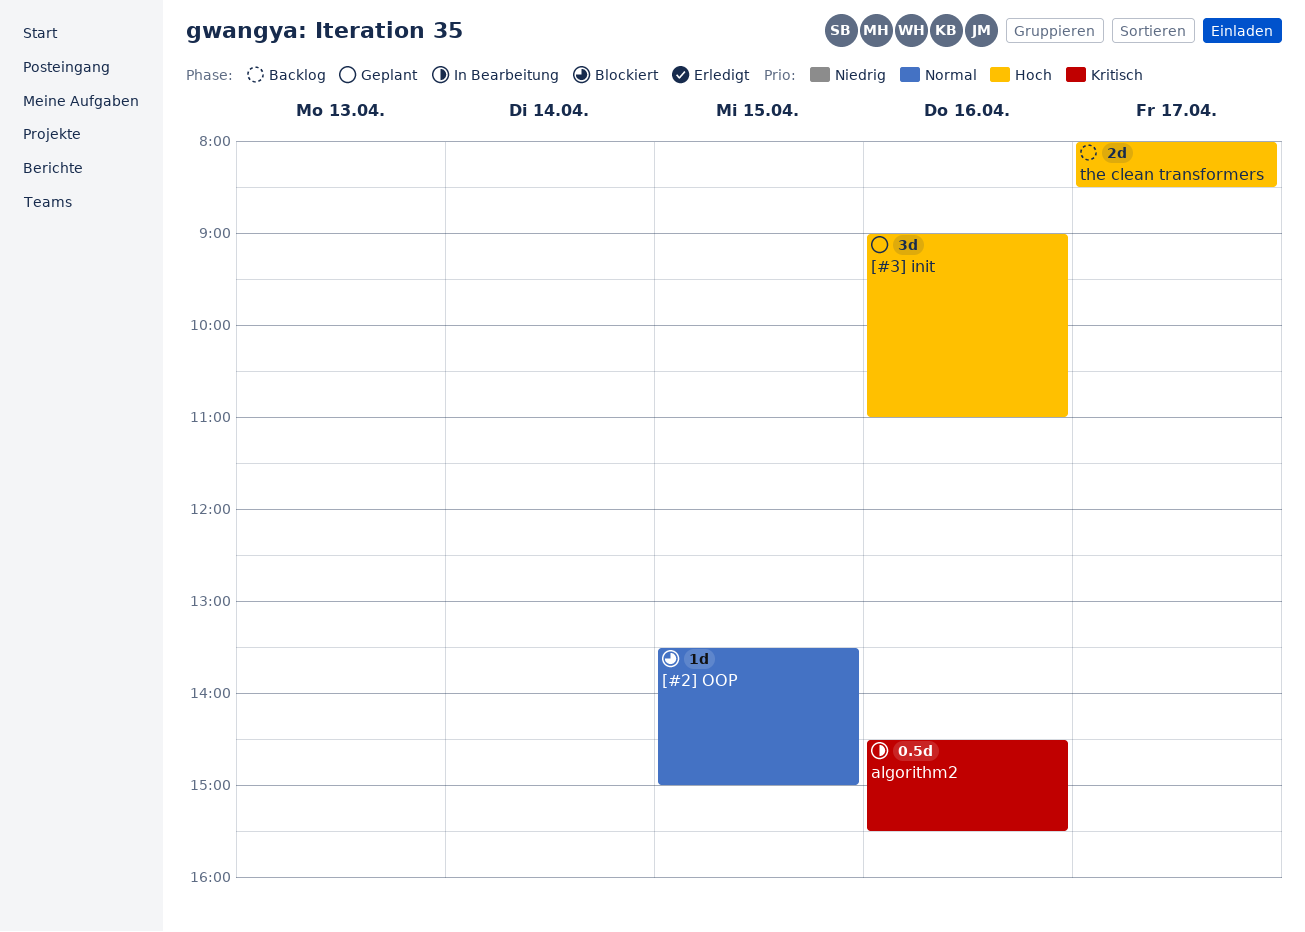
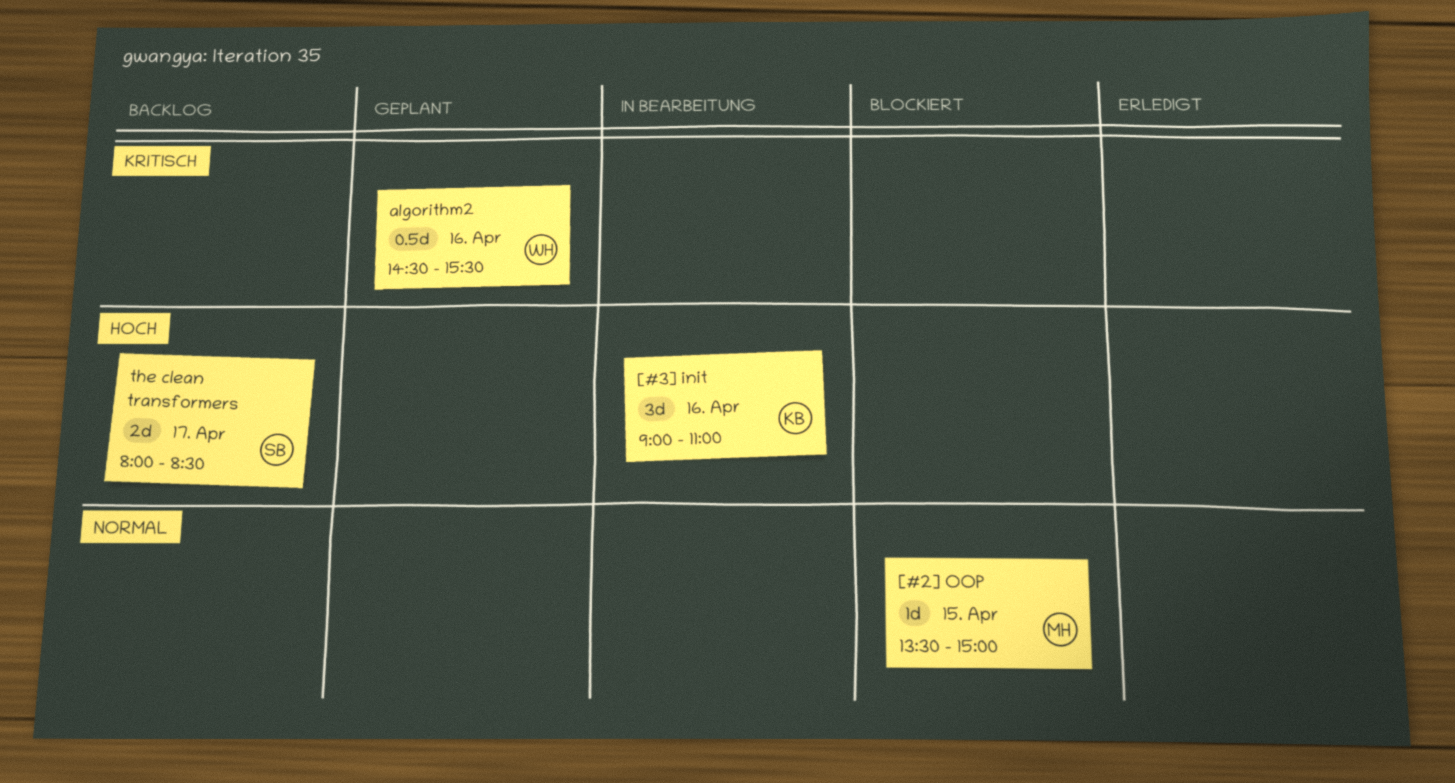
[#3] init, status: Geplant -> In Bearbeitung
algorithm2, status: In Bearbeitung -> Geplant

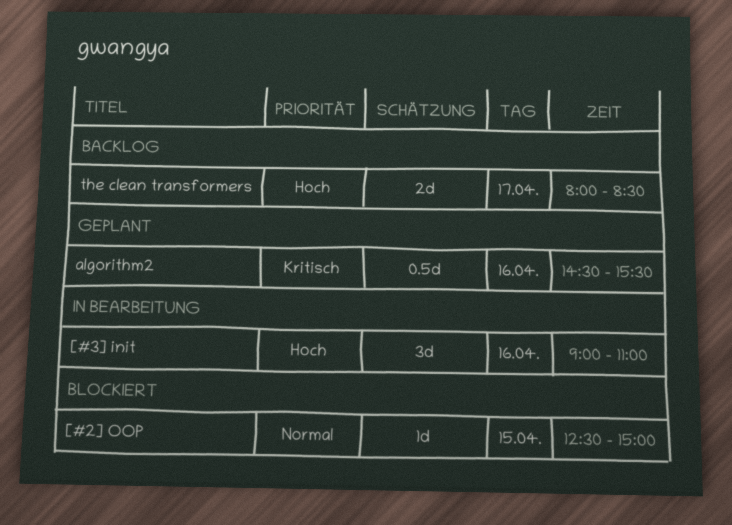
[#2] OOP, begins: 13:30 -> 12:30

